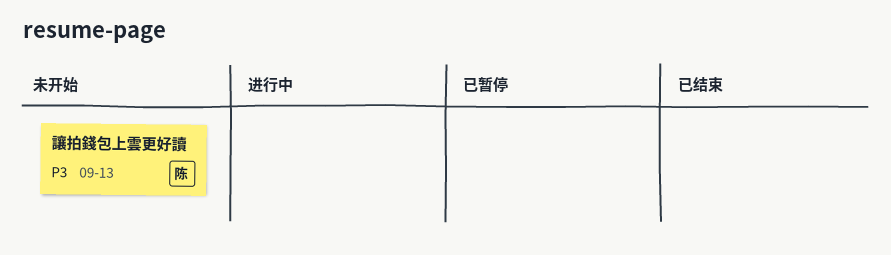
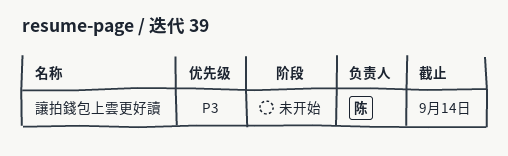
讓拍錢包上雲更好讀, due: Sep 13 -> Sep 14

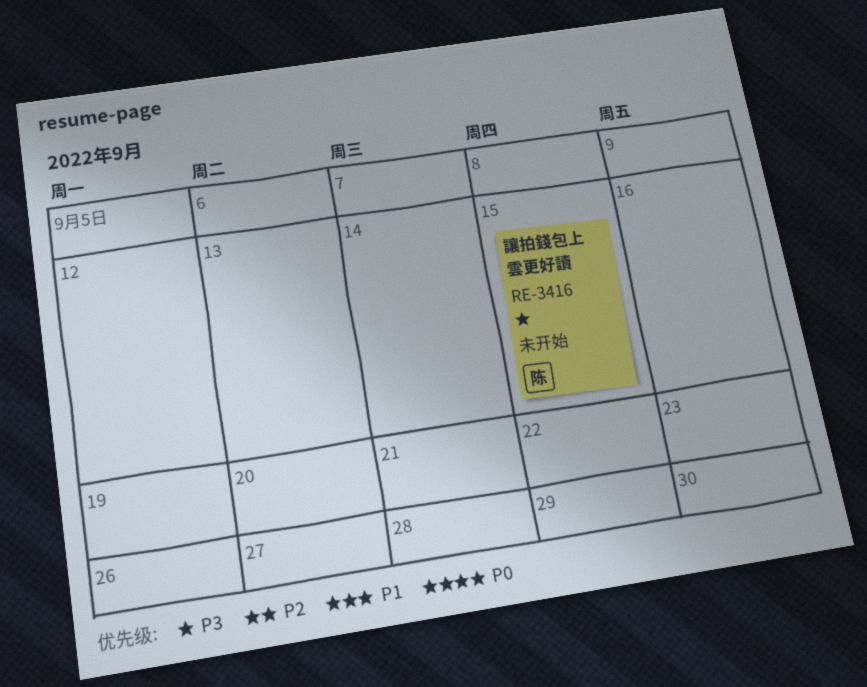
讓拍錢包上雲更好讀, due: Sep 14 -> Sep 15

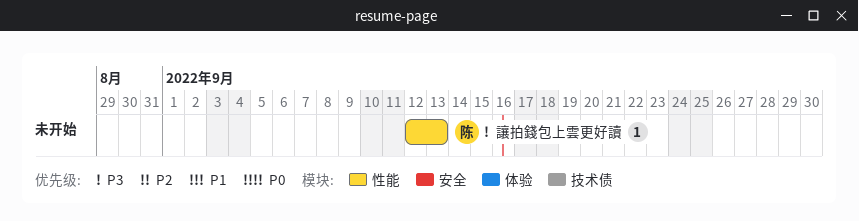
讓拍錢包上雲更好讀, due: Sep 15 -> Sep 13

